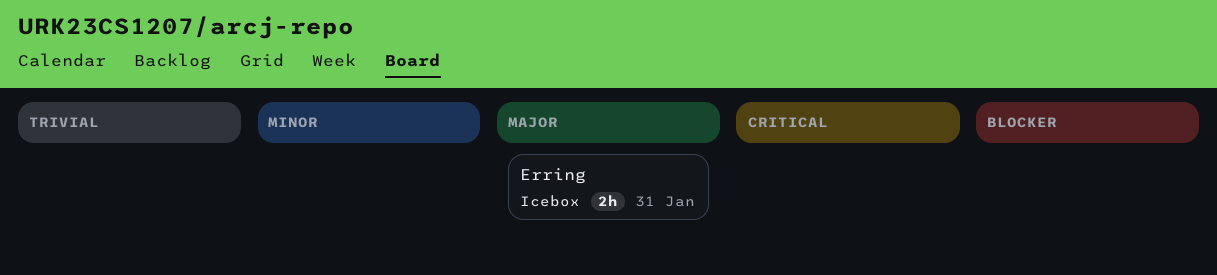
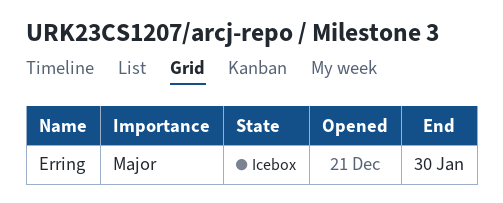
Erring, due: Jan 31 -> Jan 30

